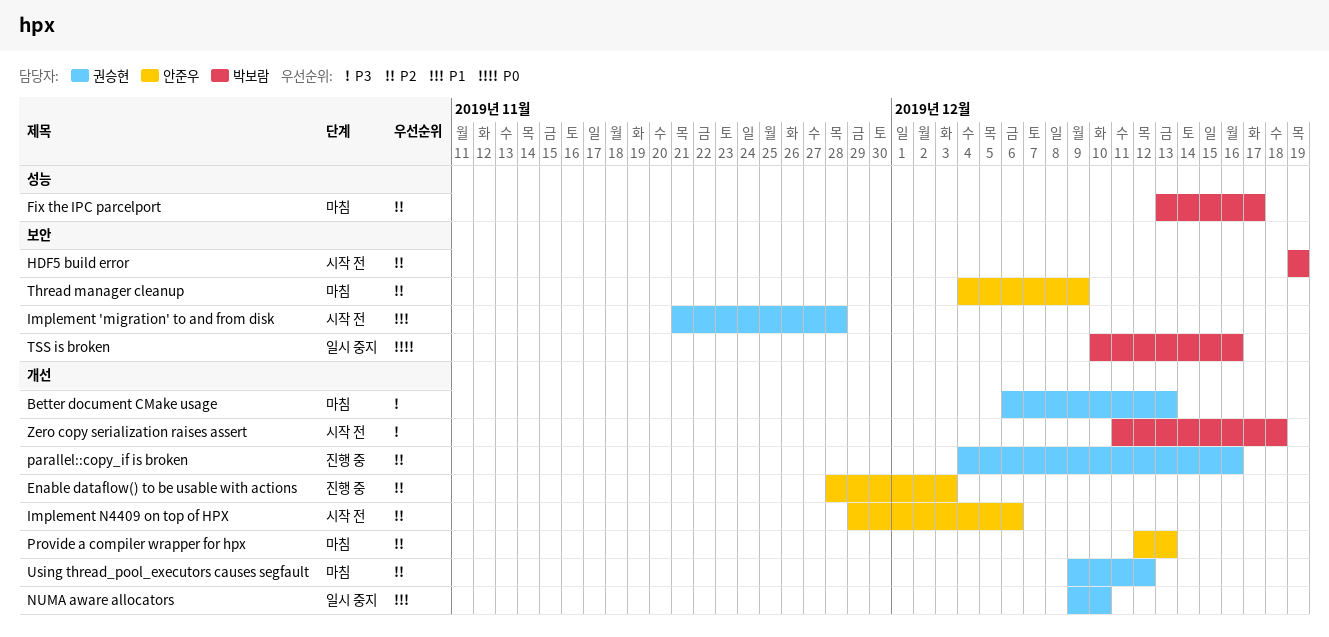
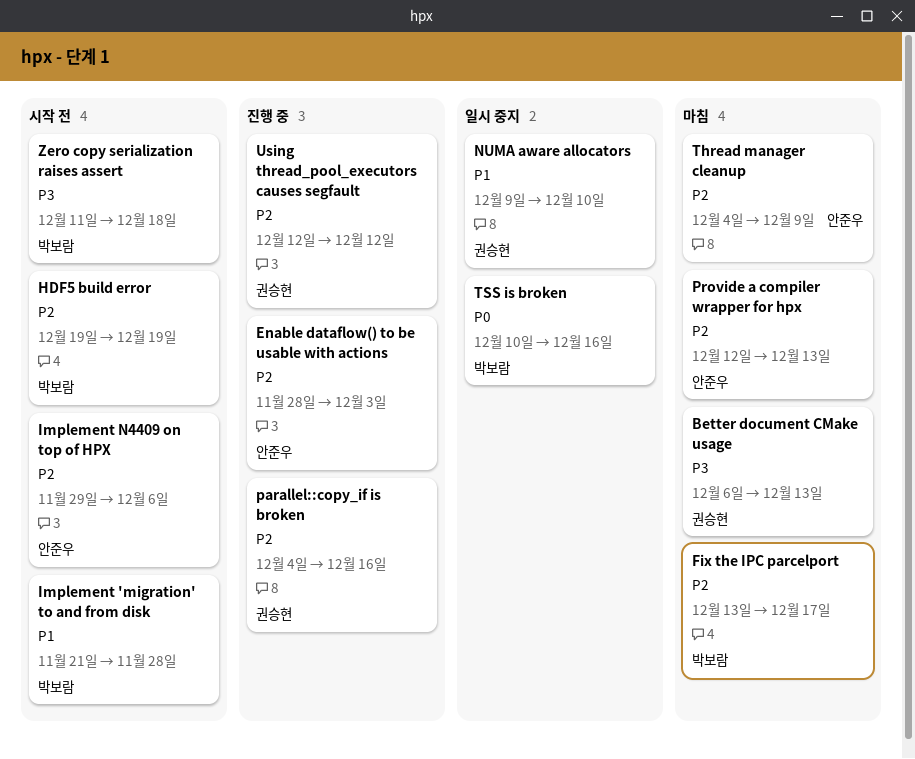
Implement 'migration' to and from disk, owner: 권승현 -> 박보람
Using thread_pool_executors causes segfault, status: 마침 -> 진행 중
Using thread_pool_executors causes segfault, start: Dec 9 -> Dec 12

